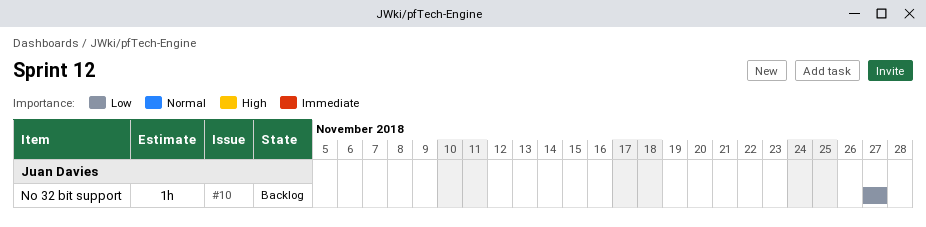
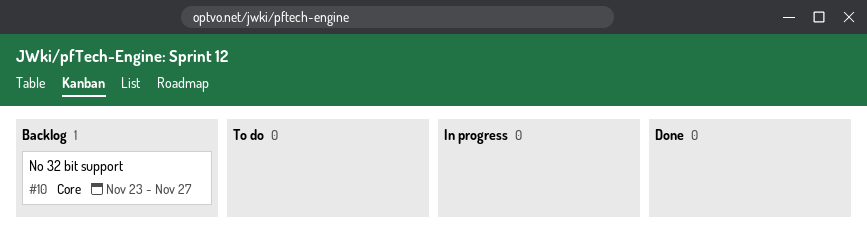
#10, start: Nov 27 -> Nov 23

